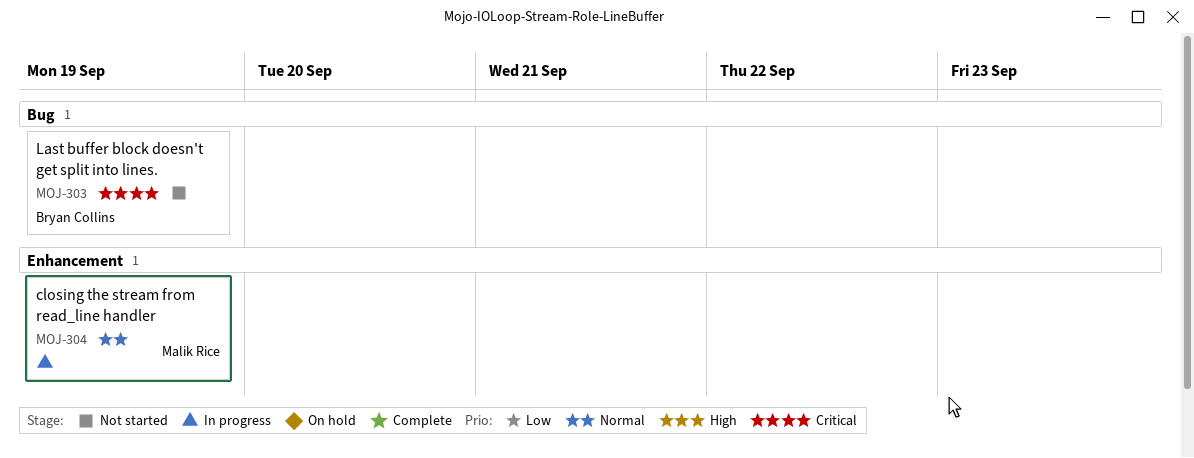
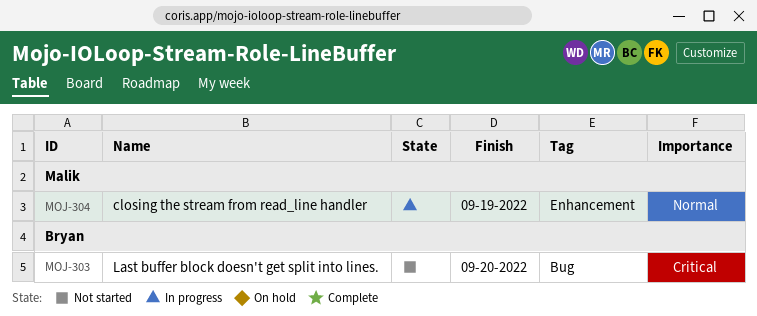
MOJ-303, due: Sep 19 -> Sep 20

